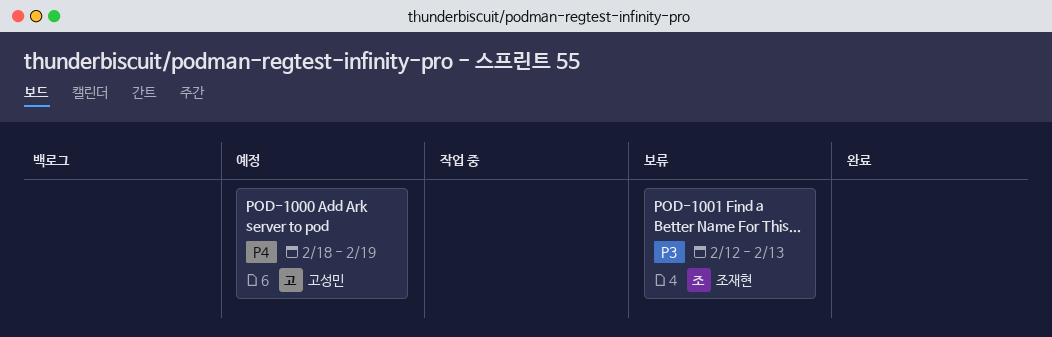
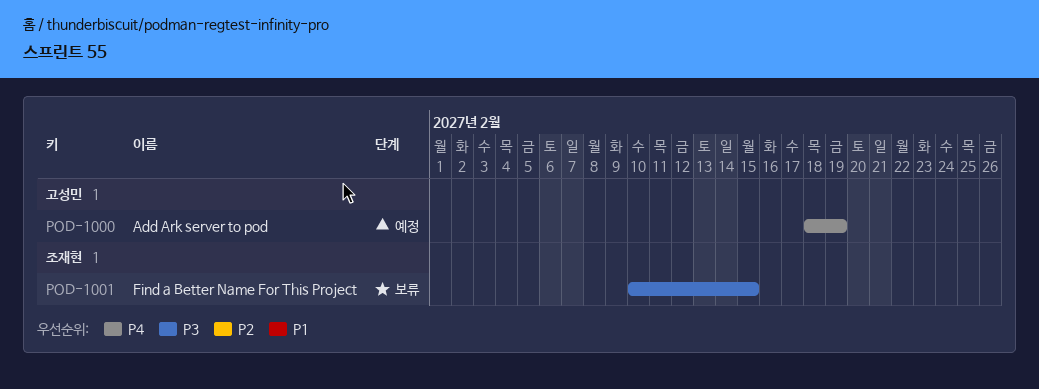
POD-1001, start: Feb 12 -> Feb 10
POD-1001, due: Feb 13 -> Feb 15

